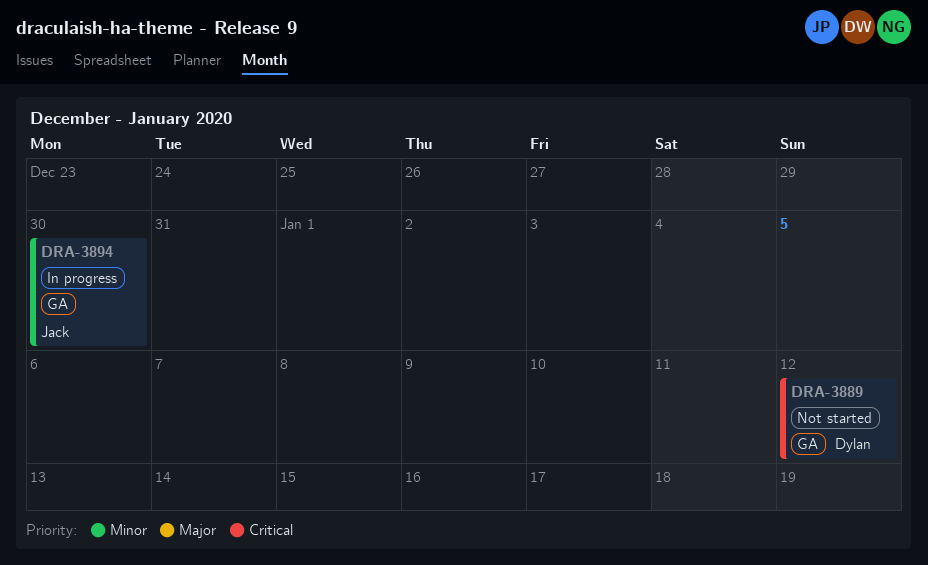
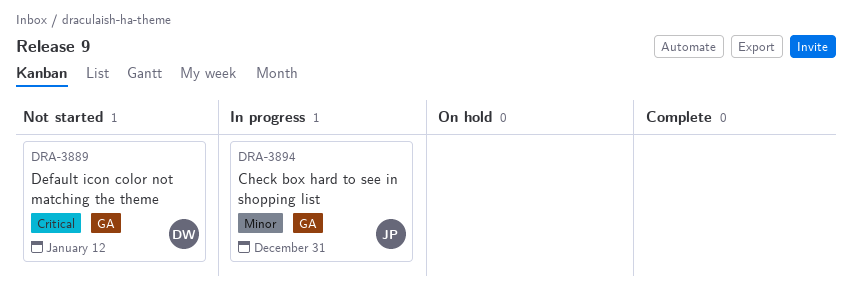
DRA-3894, due: Dec 30 -> Dec 31

